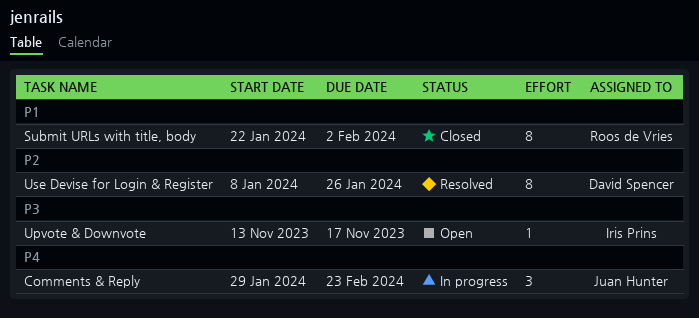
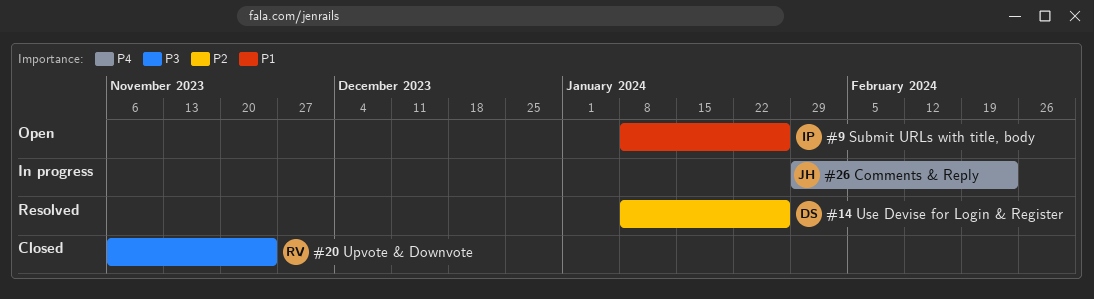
Submit URLs with title, body, status: Closed -> Open
Submit URLs with title, body, owner: Roos de Vries -> Iris Prins
Submit URLs with title, body, start: Jan 22 -> Jan 8
Submit URLs with title, body, due: Feb 2 -> Jan 26
Upvote & Downvote, status: Open -> Closed
Upvote & Downvote, owner: Iris Prins -> Roos de Vries
Upvote & Downvote, start: Nov 13 -> Nov 6
Upvote & Downvote, due: Nov 17 -> Nov 24

